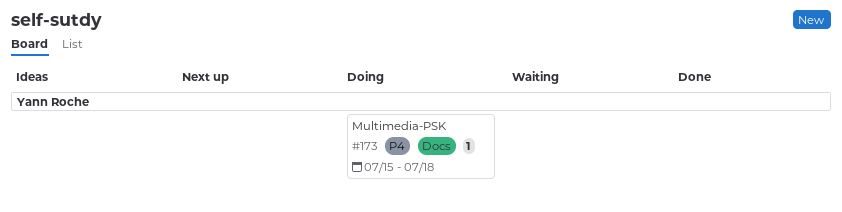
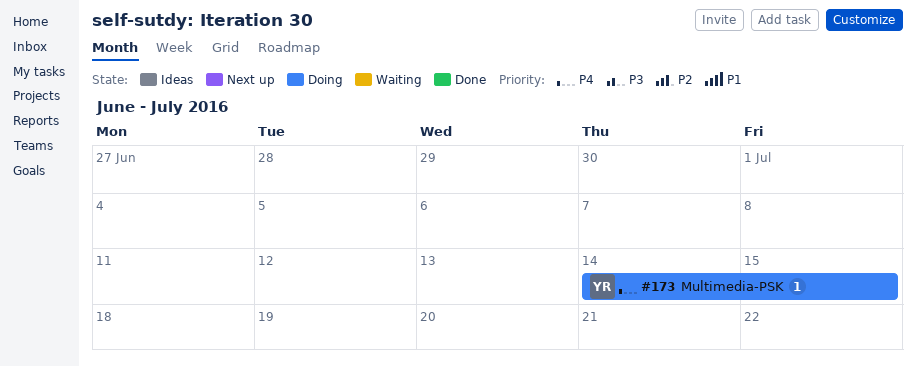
#173, start: Jul 15 -> Jul 14
#173, due: Jul 18 -> Jul 15

